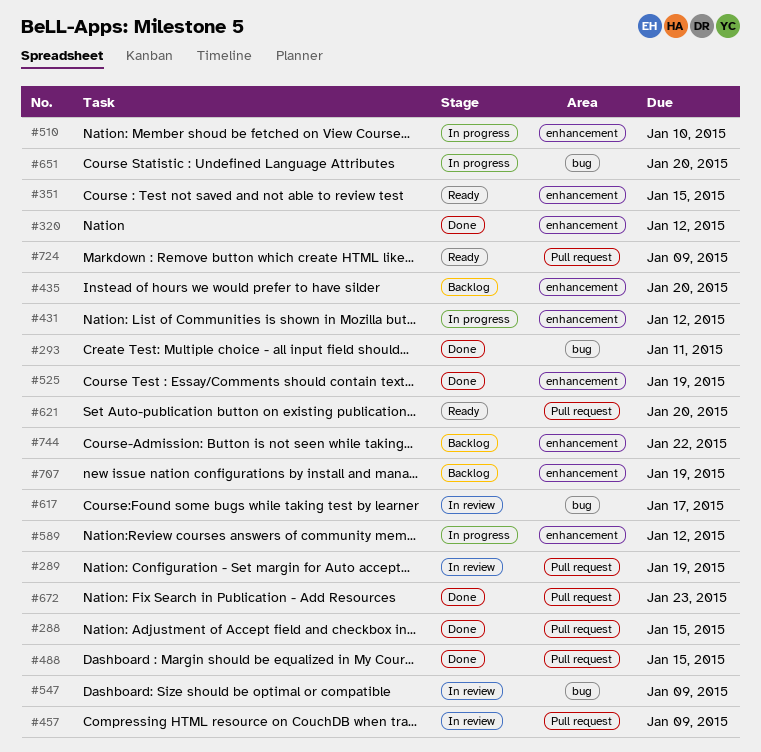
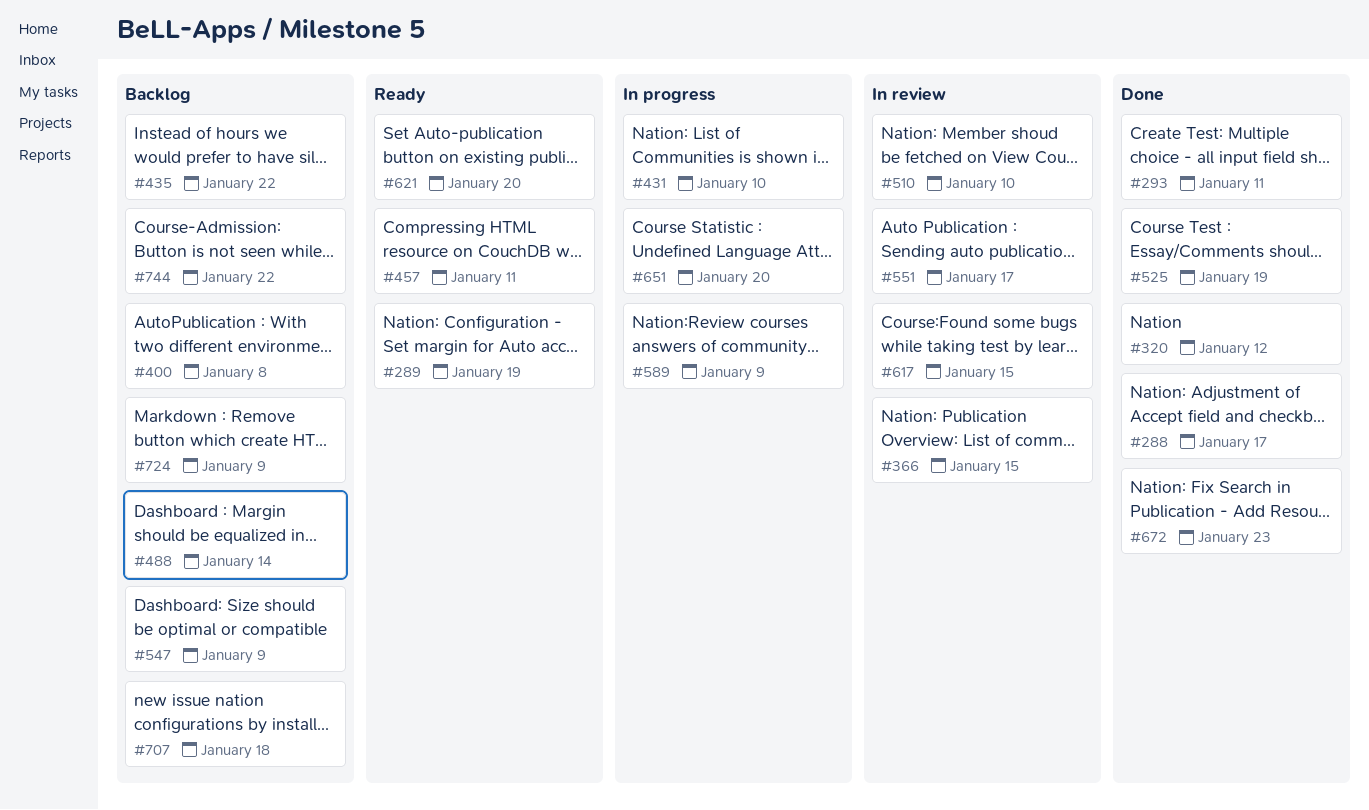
#288, due: Jan 15 -> Jan 17
#289, status: In review -> Ready
#351: present -> none
#366: none -> present
#400: none -> present
#431, due: Jan 12 -> Jan 10
#435, due: Jan 20 -> Jan 22
#457, status: In review -> Ready
#457, due: Jan 9 -> Jan 11
#488, status: Done -> Backlog
#488, due: Jan 15 -> Jan 14
#510, status: In progress -> In review
#547, status: In review -> Backlog
#551: none -> present
#589, due: Jan 12 -> Jan 9
#617, due: Jan 17 -> Jan 15
#707, due: Jan 19 -> Jan 18
#724, status: Ready -> Backlog

